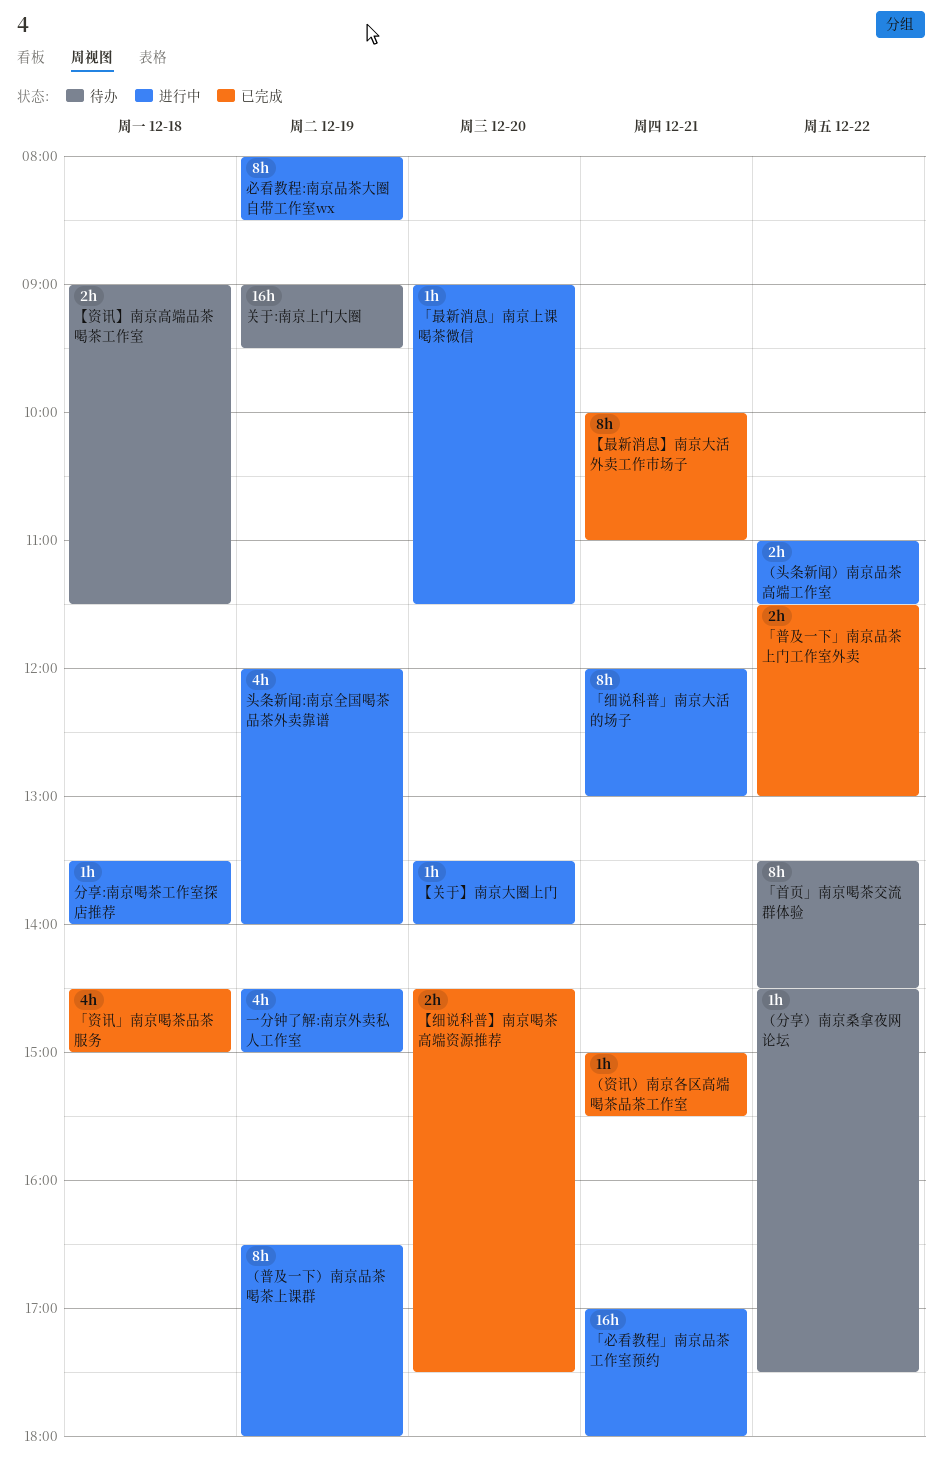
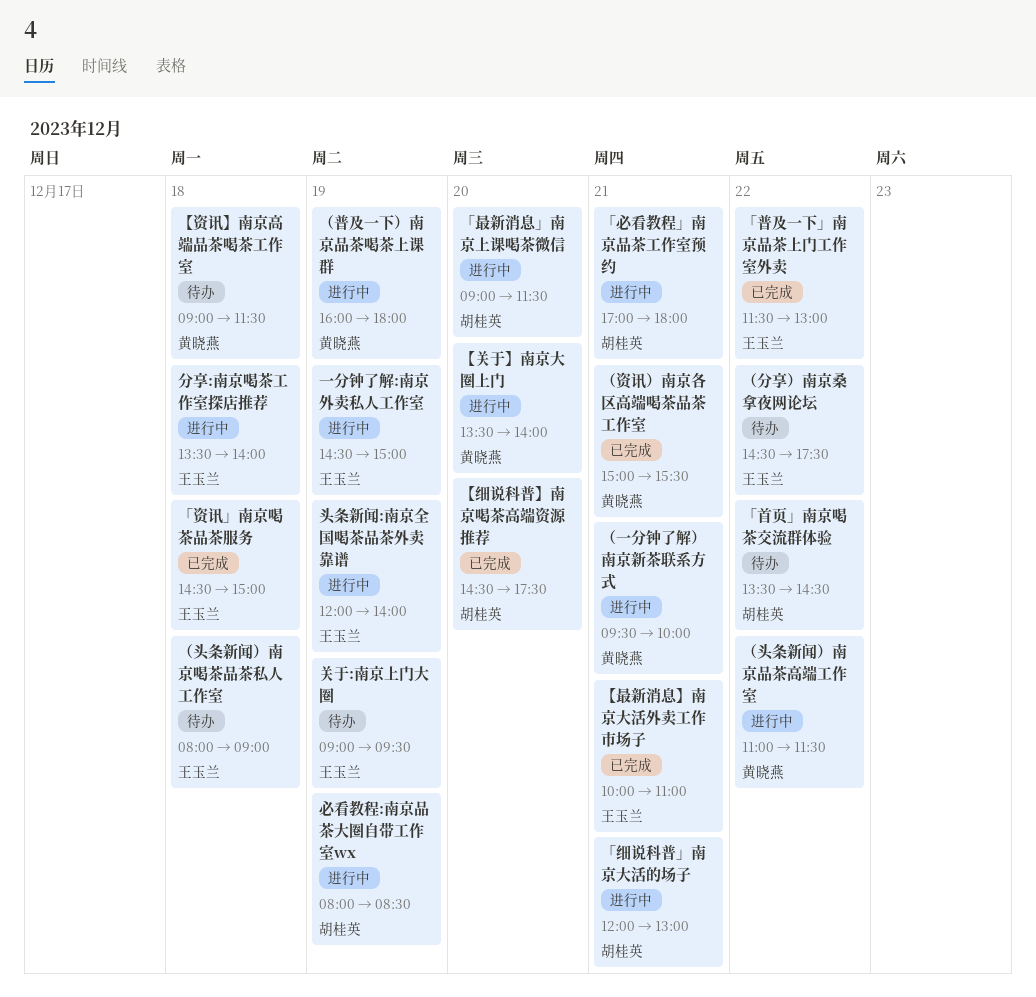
（一分钟了解）南京新茶联系方式: none -> present
（头条新闻）南京喝茶品茶私人工作室: none -> present
（普及一下）南京品茶喝茶上课群, begins: 16:30 -> 16:00

